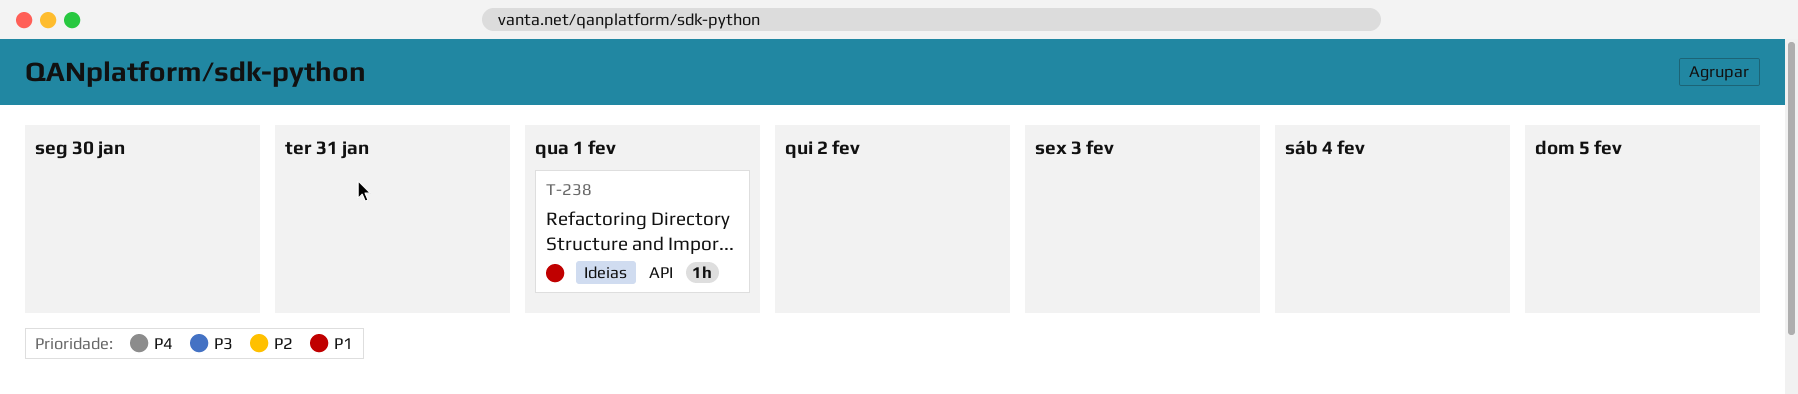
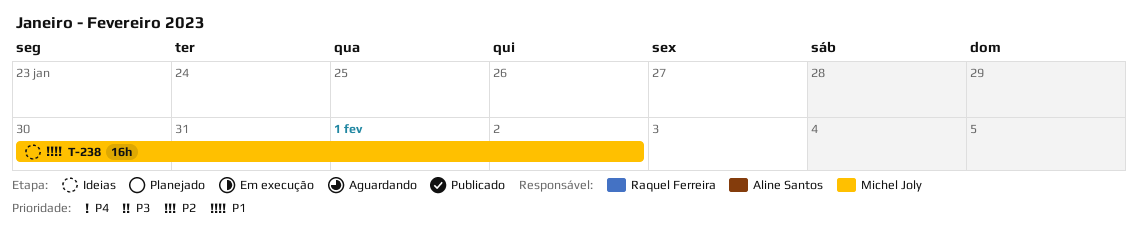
T-238, estimate: 1h -> 16h
T-238, due: Feb 1 -> Feb 2

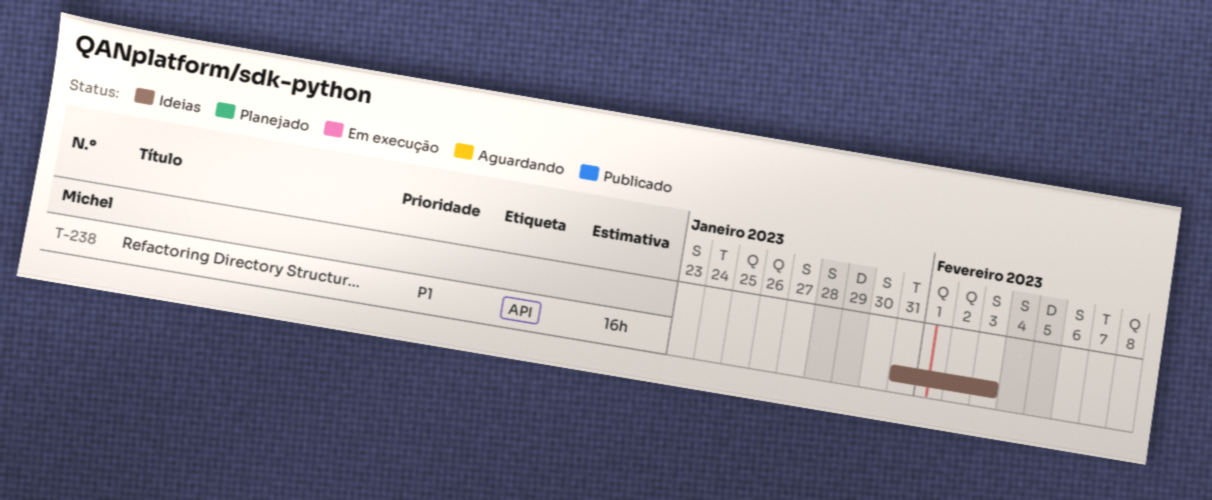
T-238, start: Jan 30 -> Jan 31
T-238, due: Feb 2 -> Feb 3

